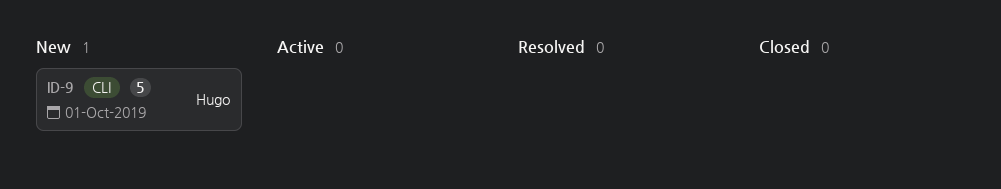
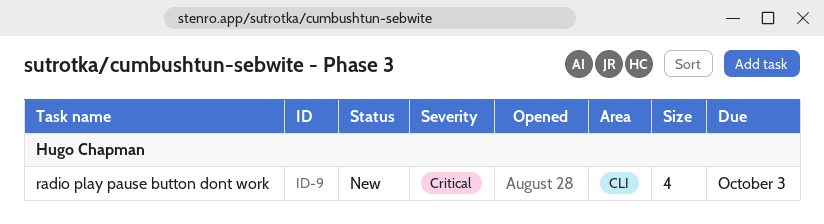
ID-9, estimate: 5 -> 4
ID-9, due: Oct 1 -> Oct 3

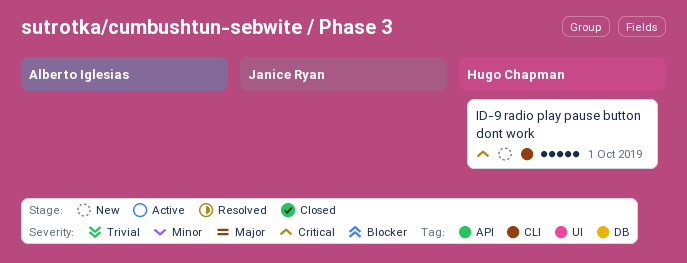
ID-9, estimate: 4 -> 5
ID-9, due: Oct 3 -> Oct 1

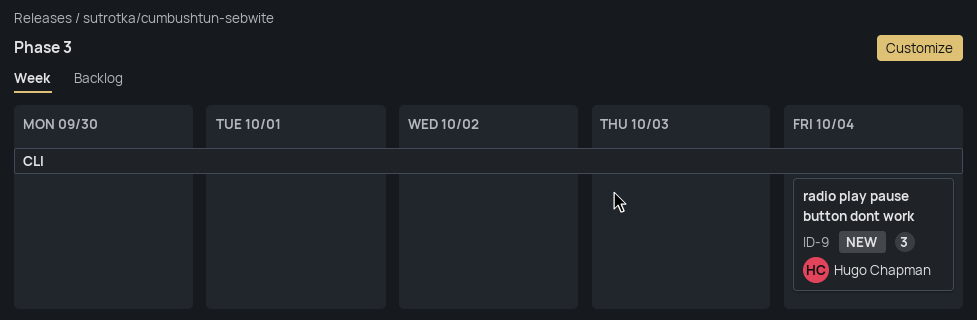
ID-9, estimate: 5 -> 3
ID-9, due: Oct 1 -> Oct 4

